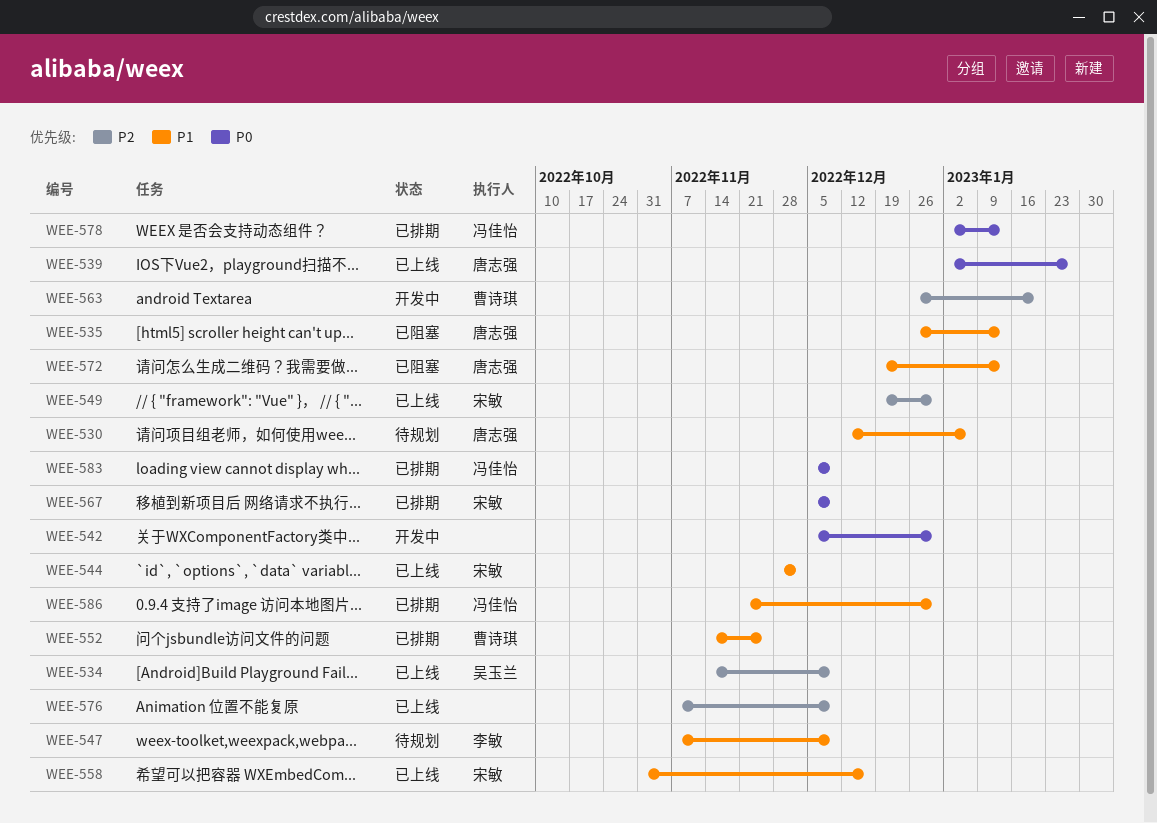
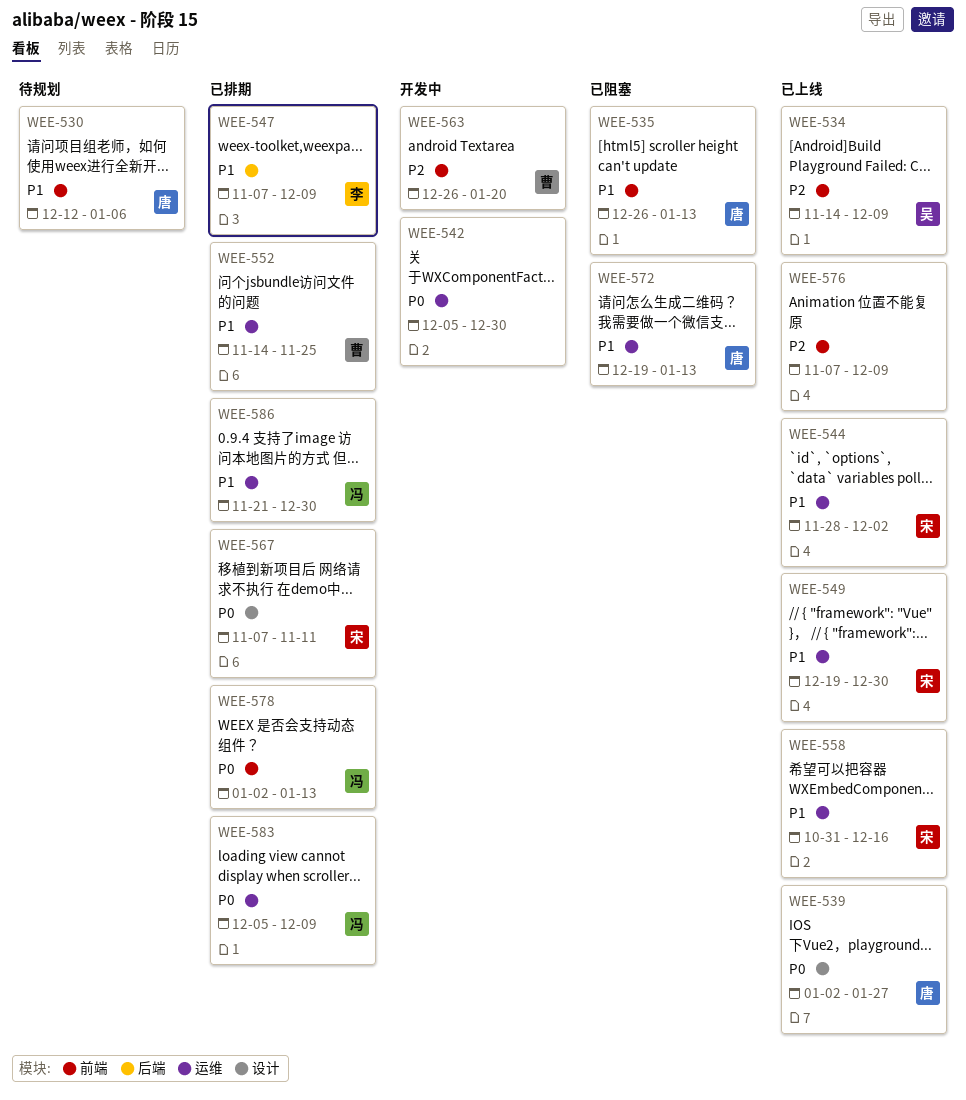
WEE-547, status: 待规划 -> 已排期
WEE-549, priority: P2 -> P1
WEE-567, start: Dec 5 -> Nov 7
WEE-567, due: Dec 9 -> Nov 11

